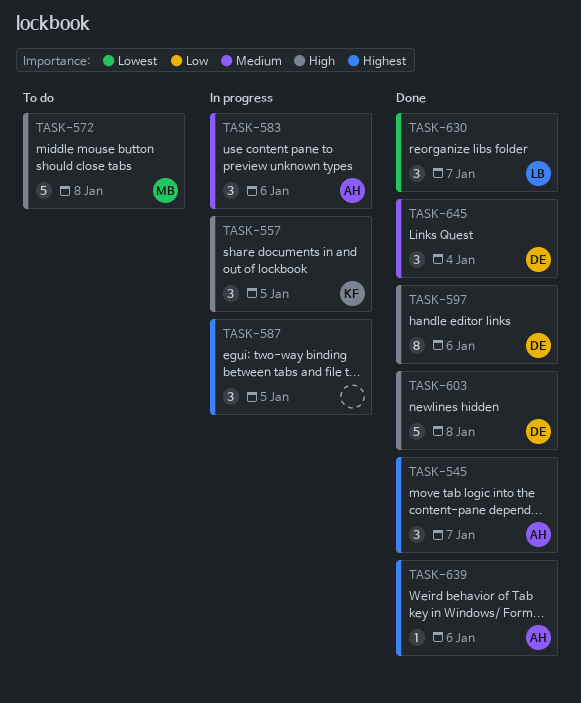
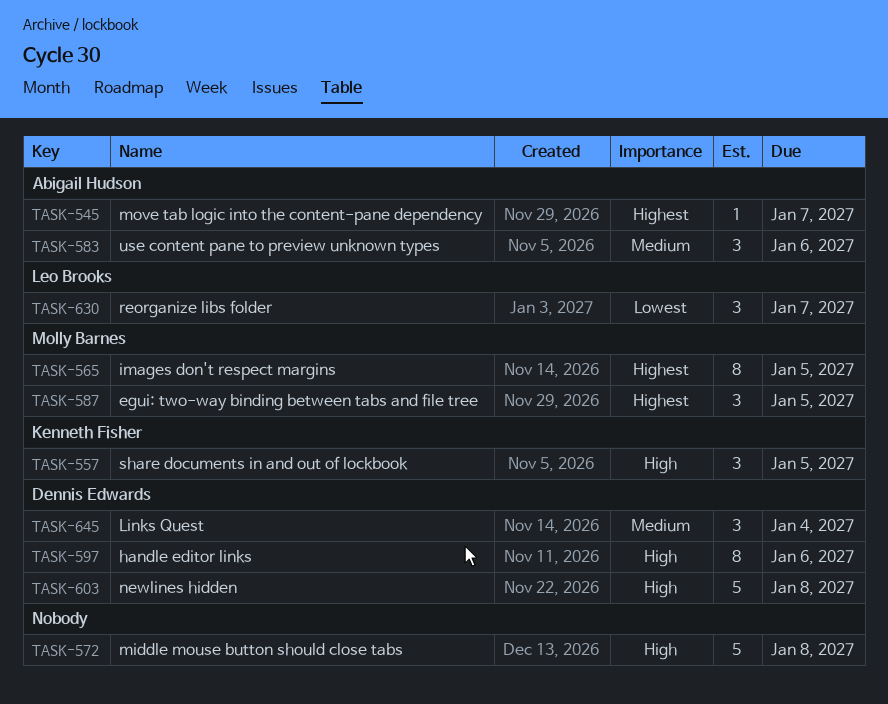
TASK-545, estimate: 3 -> 1
TASK-565: none -> present
TASK-572, owner: Molly Barnes -> none
TASK-587, owner: none -> Molly Barnes
TASK-639: present -> none

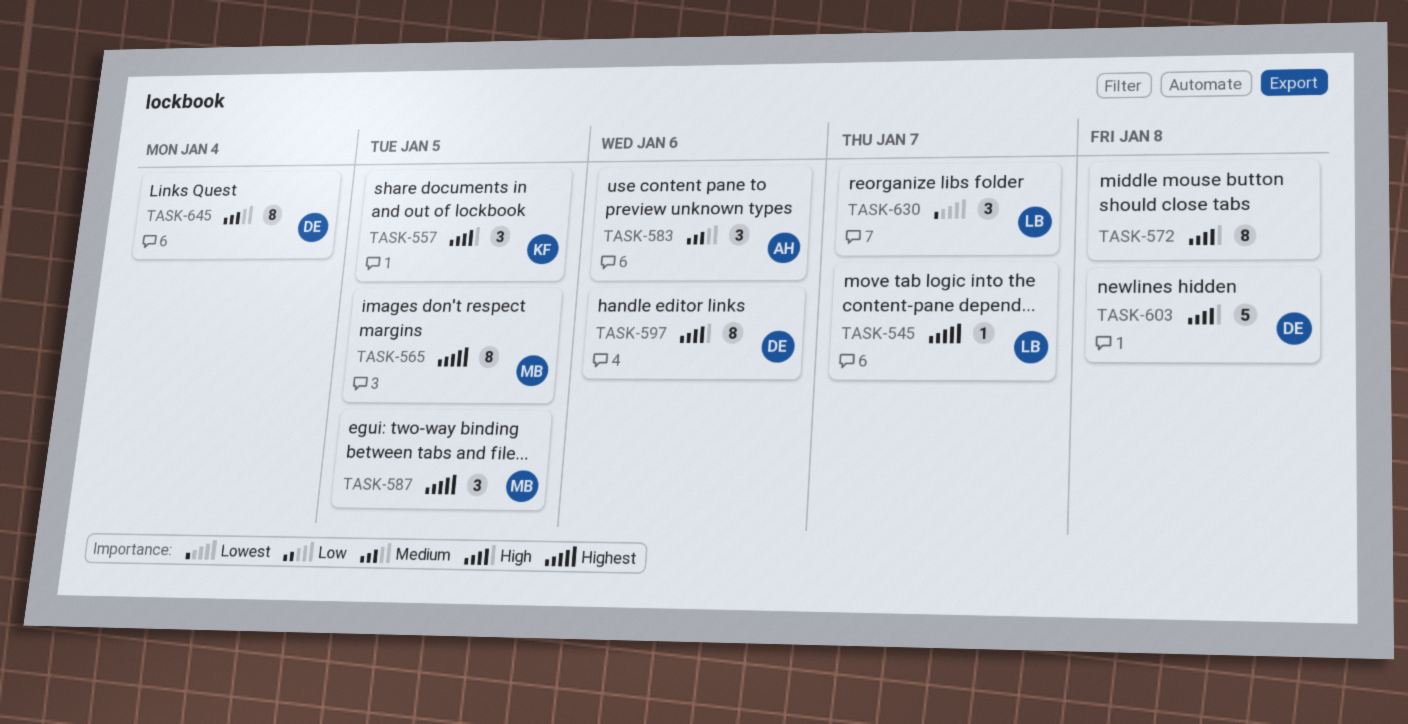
TASK-545, owner: Abigail Hudson -> Leo Brooks
TASK-572, estimate: 5 -> 8
TASK-645, estimate: 3 -> 8

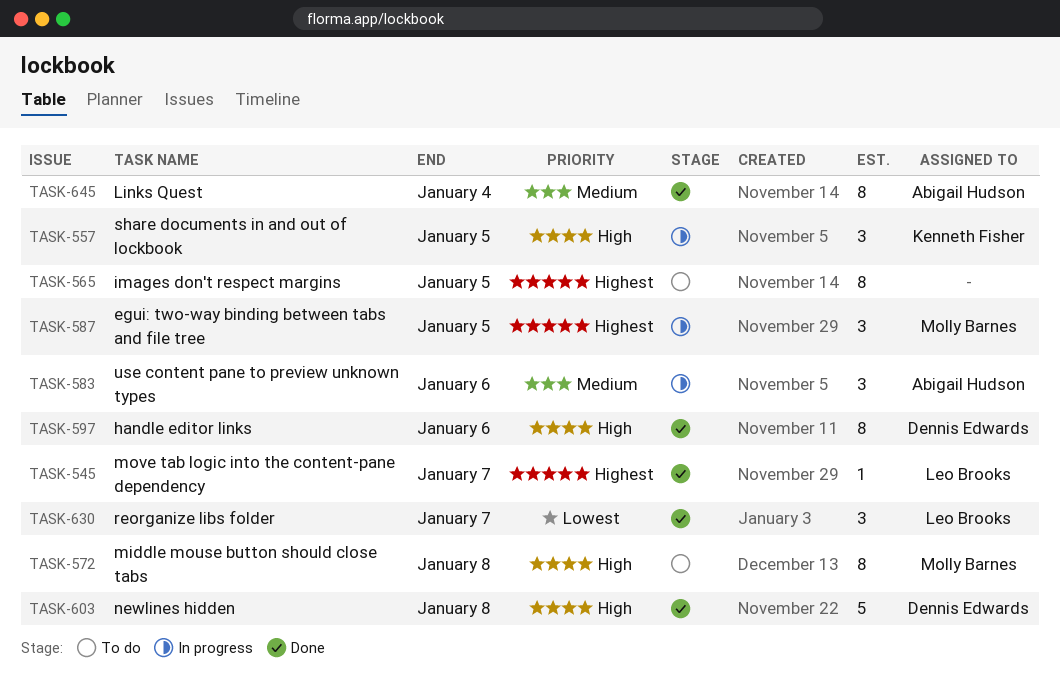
TASK-565, owner: Molly Barnes -> none
TASK-572, owner: none -> Molly Barnes
TASK-645, owner: Dennis Edwards -> Abigail Hudson

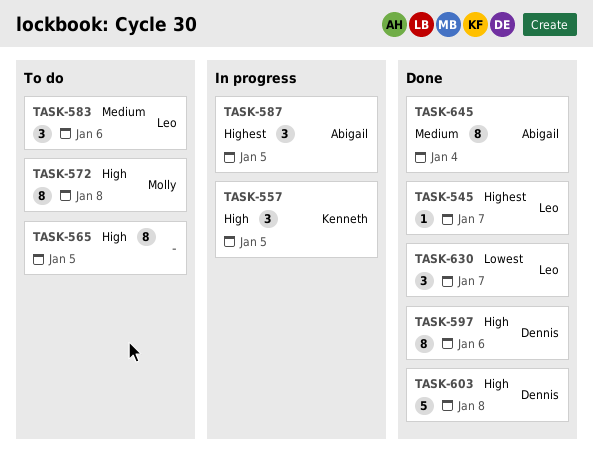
TASK-565, priority: Highest -> High
TASK-583, status: In progress -> To do
TASK-583, owner: Abigail Hudson -> Leo Brooks
TASK-587, owner: Molly Barnes -> Abigail Hudson

